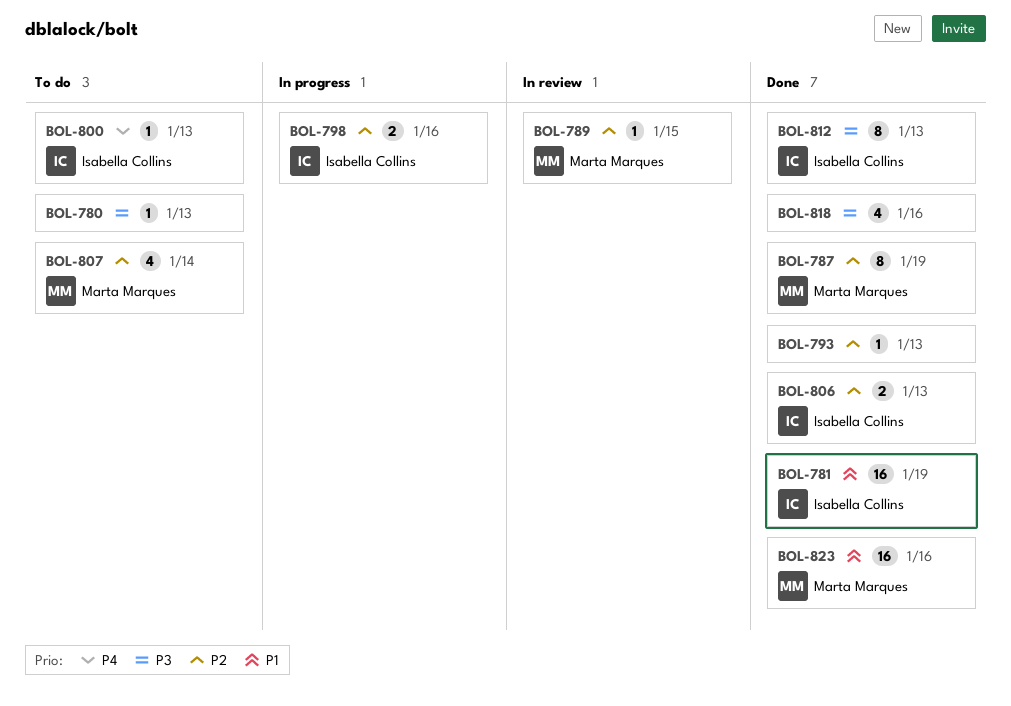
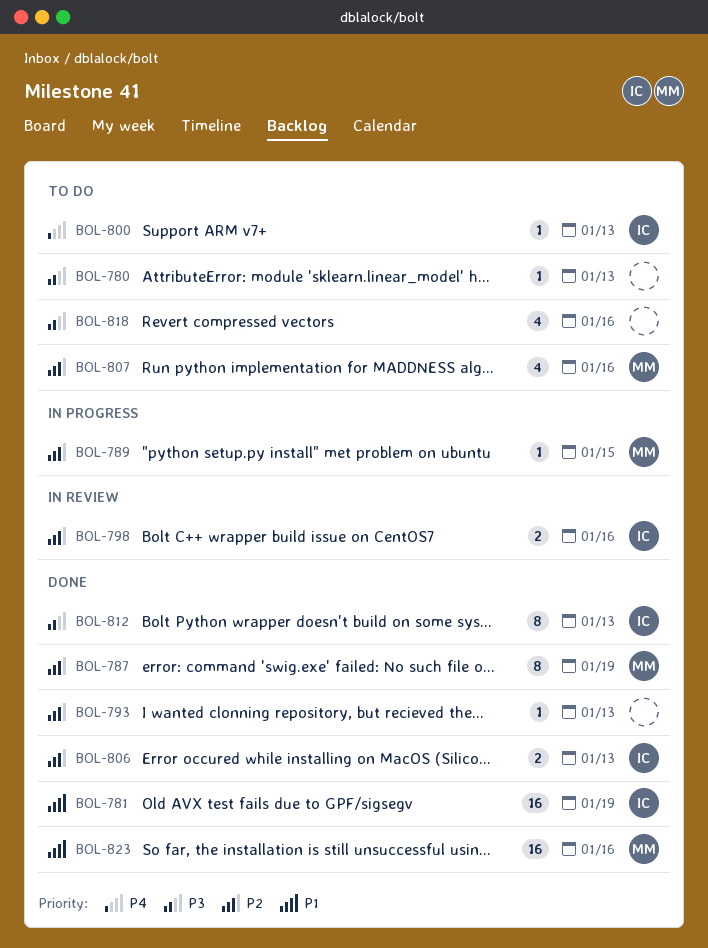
BOL-789, status: In review -> In progress
BOL-798, status: In progress -> In review
BOL-807, due: Jan 14 -> Jan 16
BOL-818, status: Done -> To do

